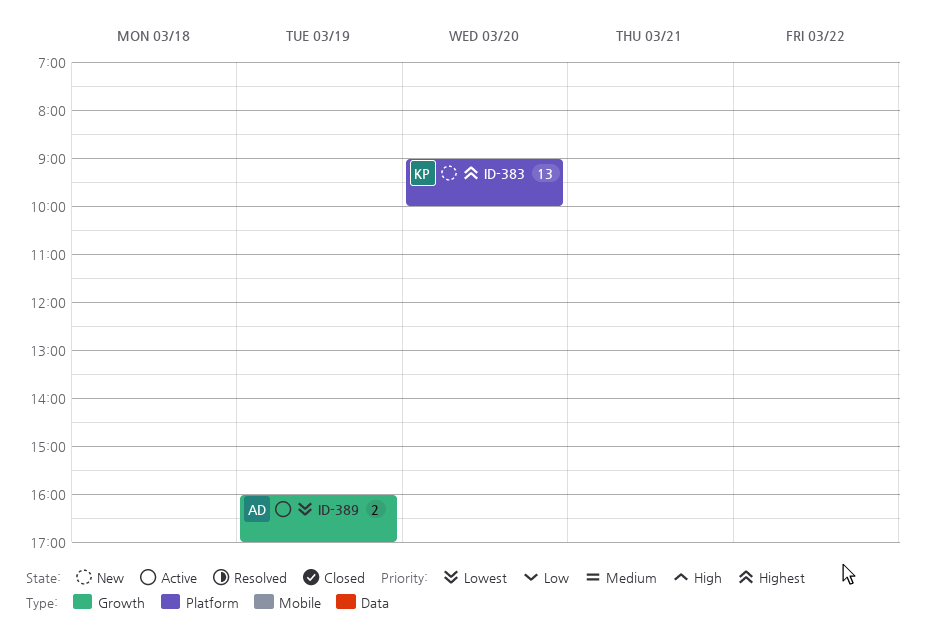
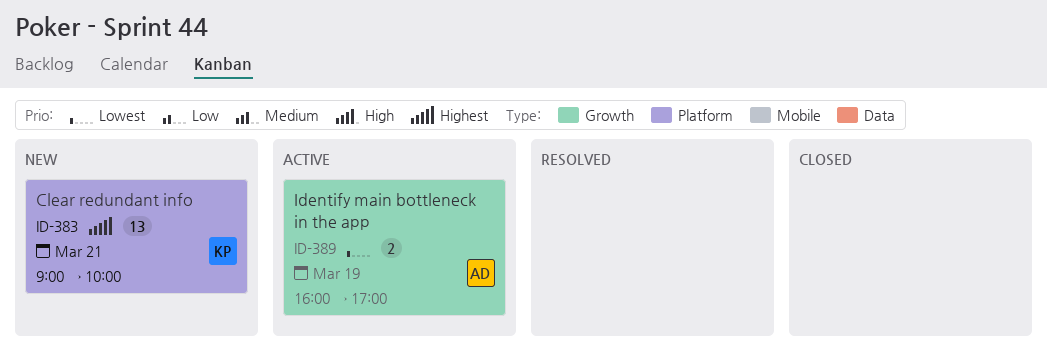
ID-383, day: Mar 20 -> Mar 21

